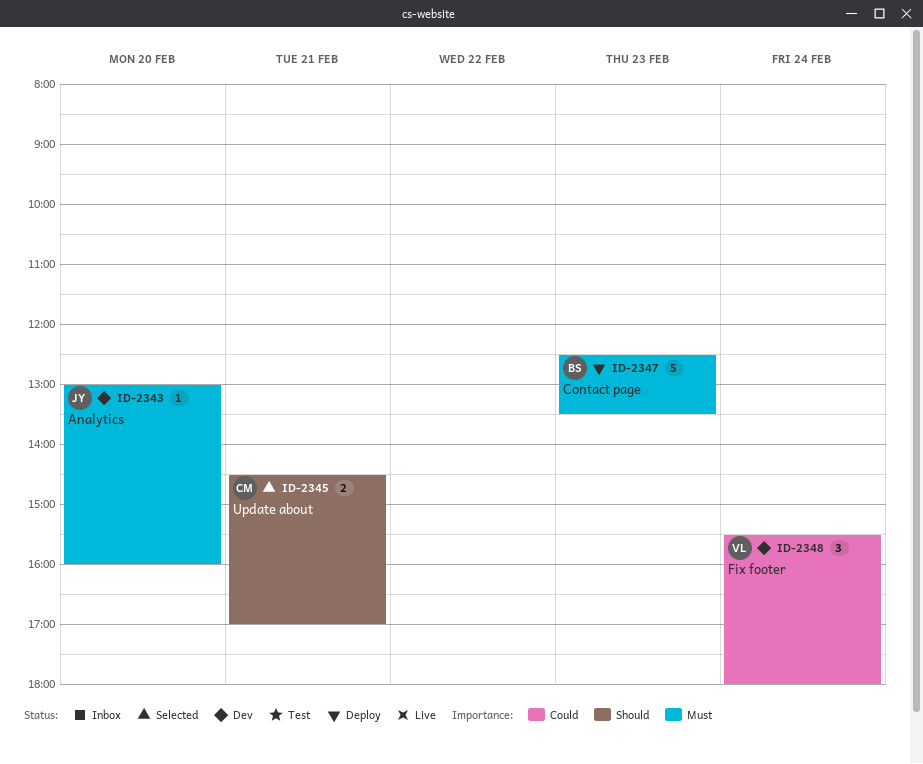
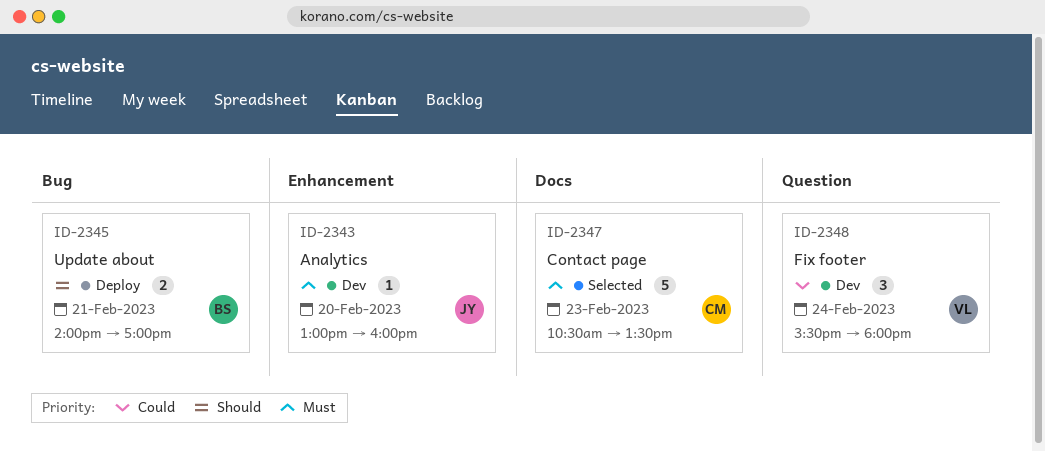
ID-2345, status: Selected -> Deploy
ID-2345, owner: CM -> BS
ID-2345, begins: 14:30 -> 14:00
ID-2347, status: Deploy -> Selected
ID-2347, owner: BS -> CM
ID-2347, begins: 12:30 -> 10:30

